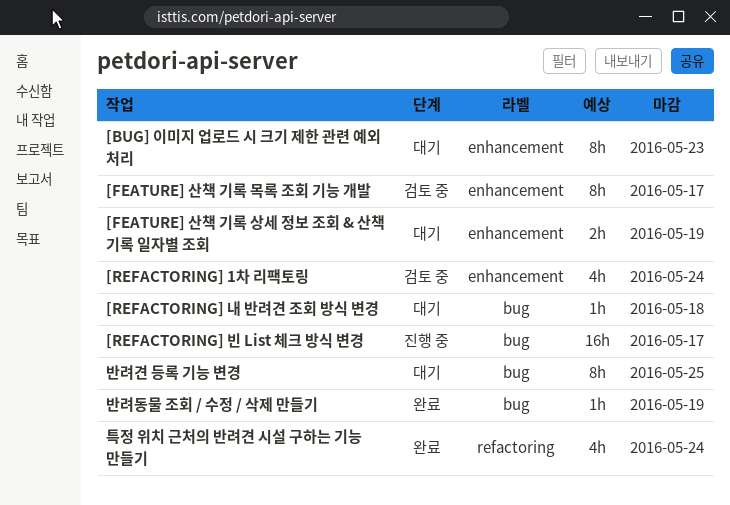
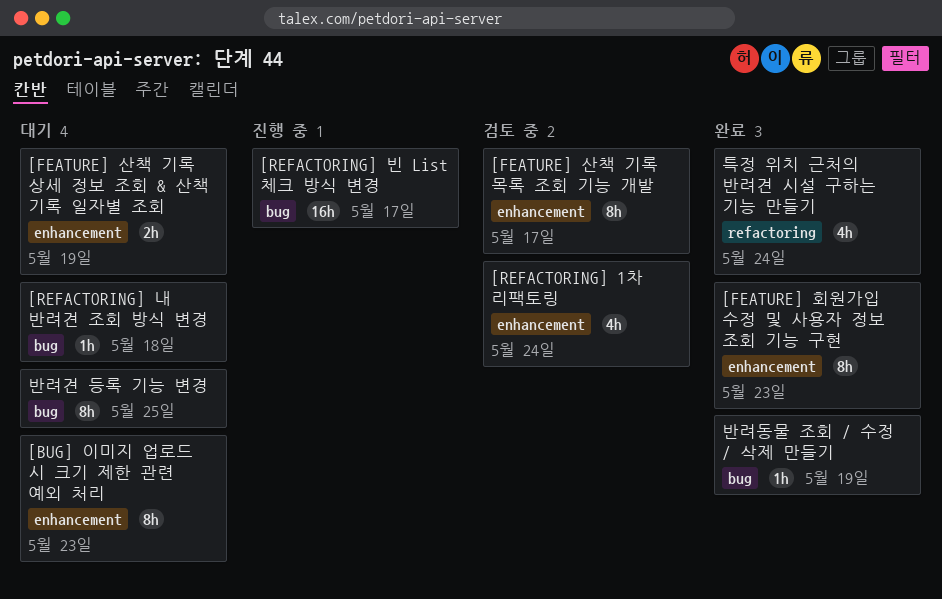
[FEATURE] 회원가입 수정 및 사용자 정보 조회 기능 구현: none -> present

